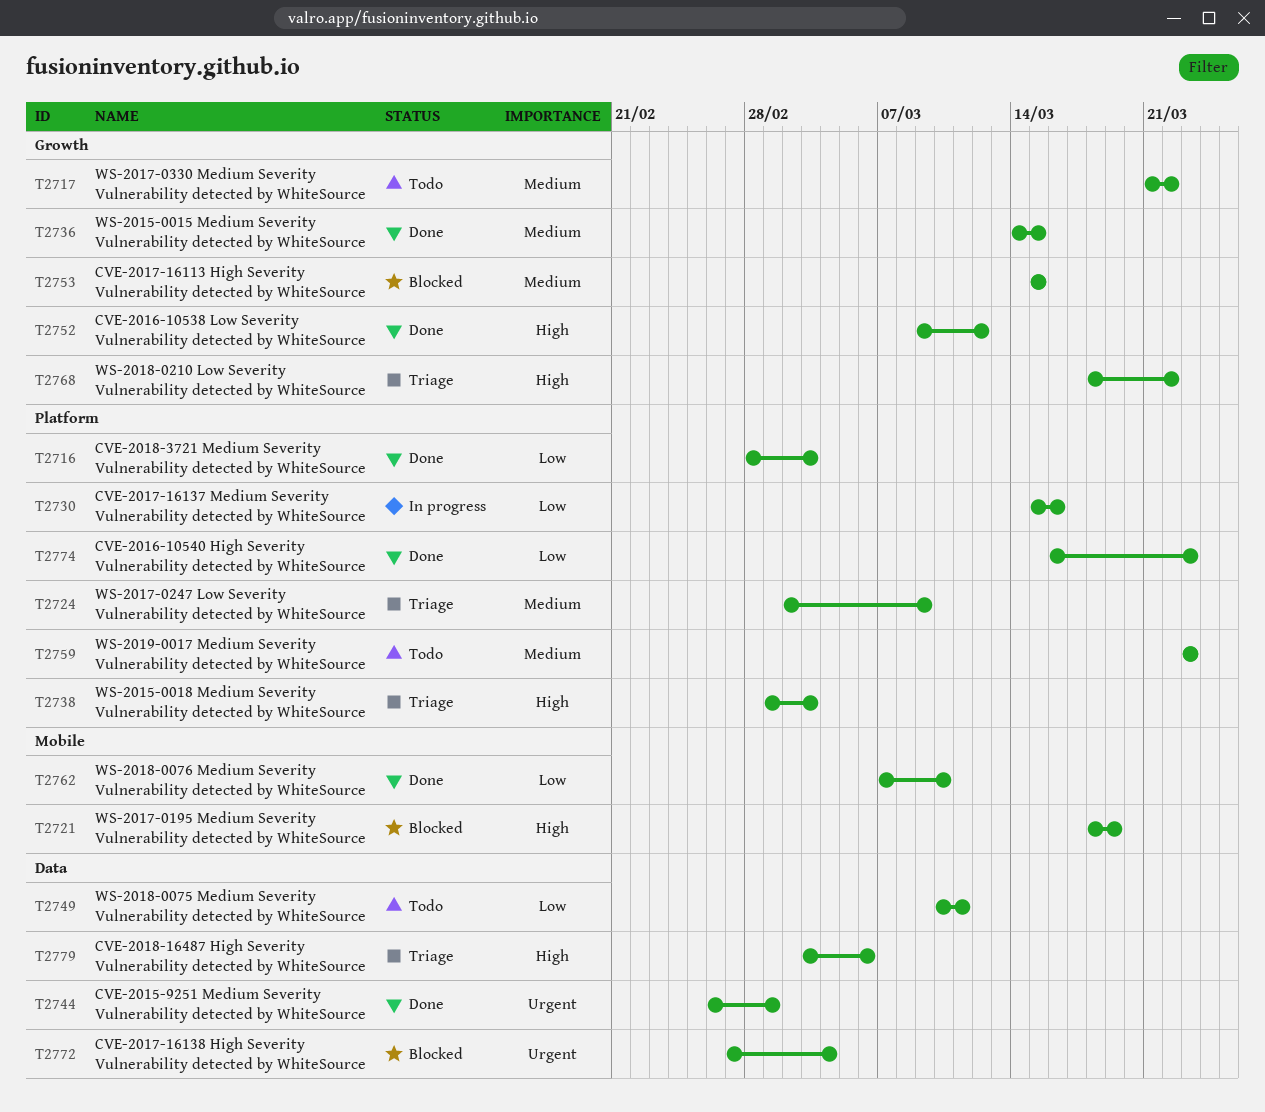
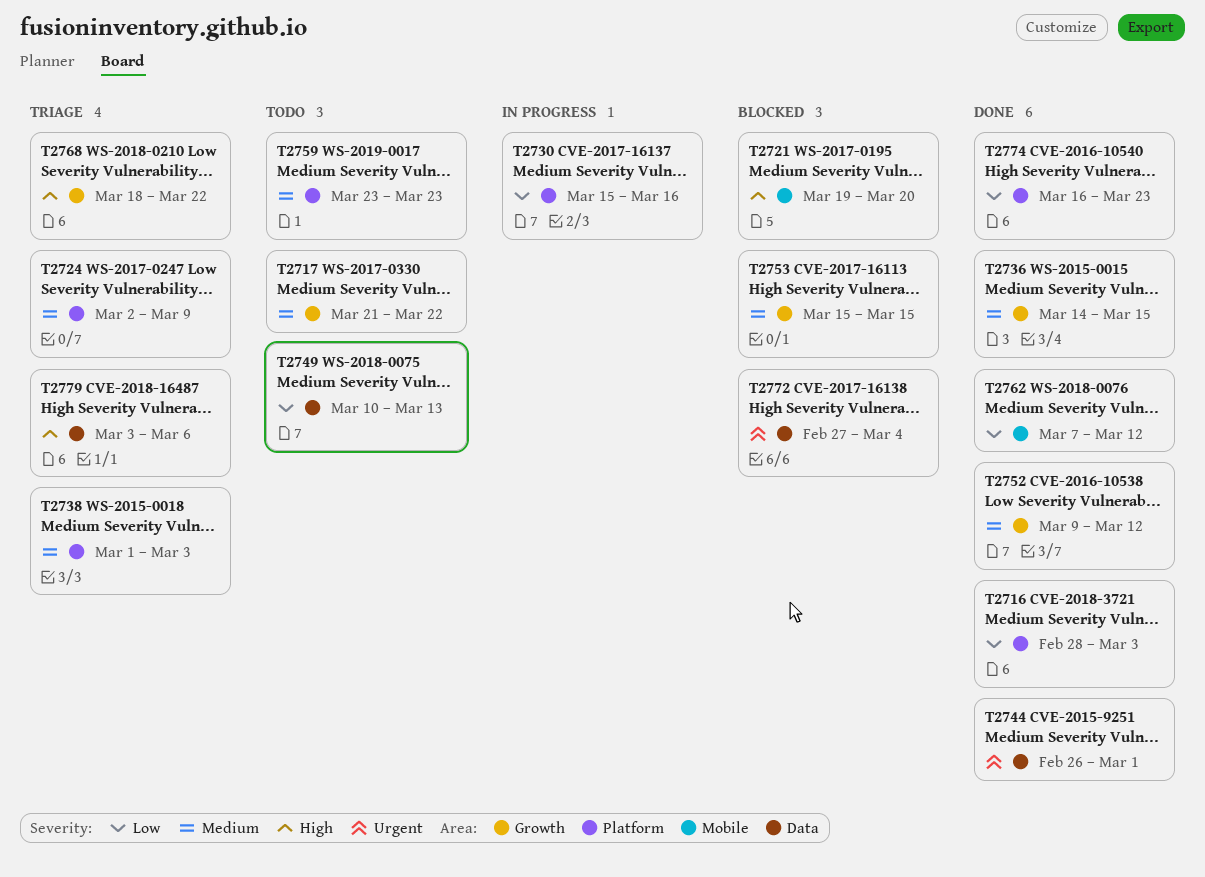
T2721, start: Mar 18 -> Mar 19
T2721, due: Mar 19 -> Mar 20
T2738, priority: High -> Medium
T2749, due: Mar 11 -> Mar 13
T2752, priority: High -> Medium
T2762, due: Mar 10 -> Mar 12

